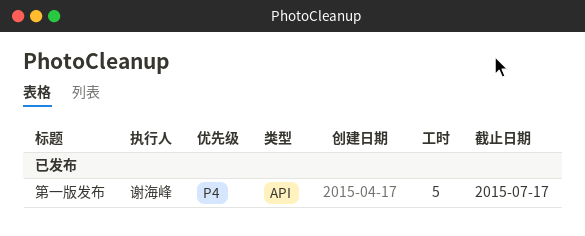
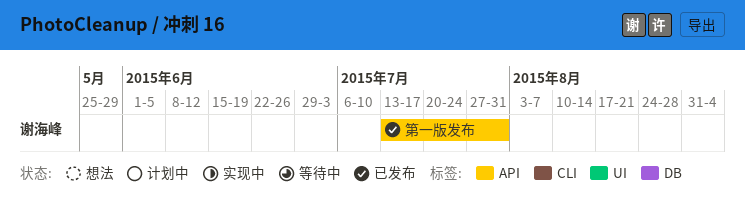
第一版发布, due: Jul 17 -> Jul 31

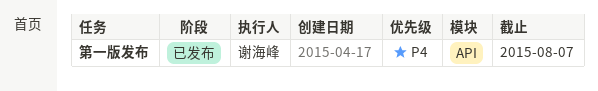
第一版发布, due: Jul 31 -> Aug 7

